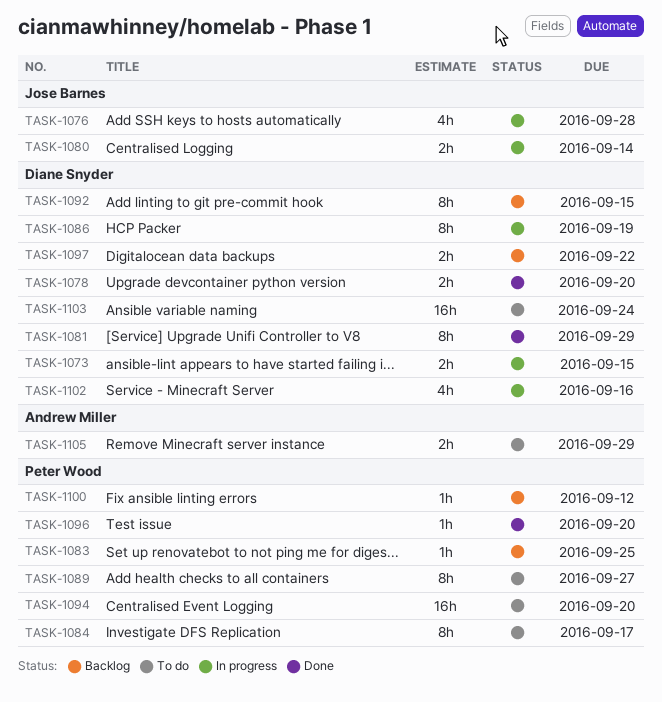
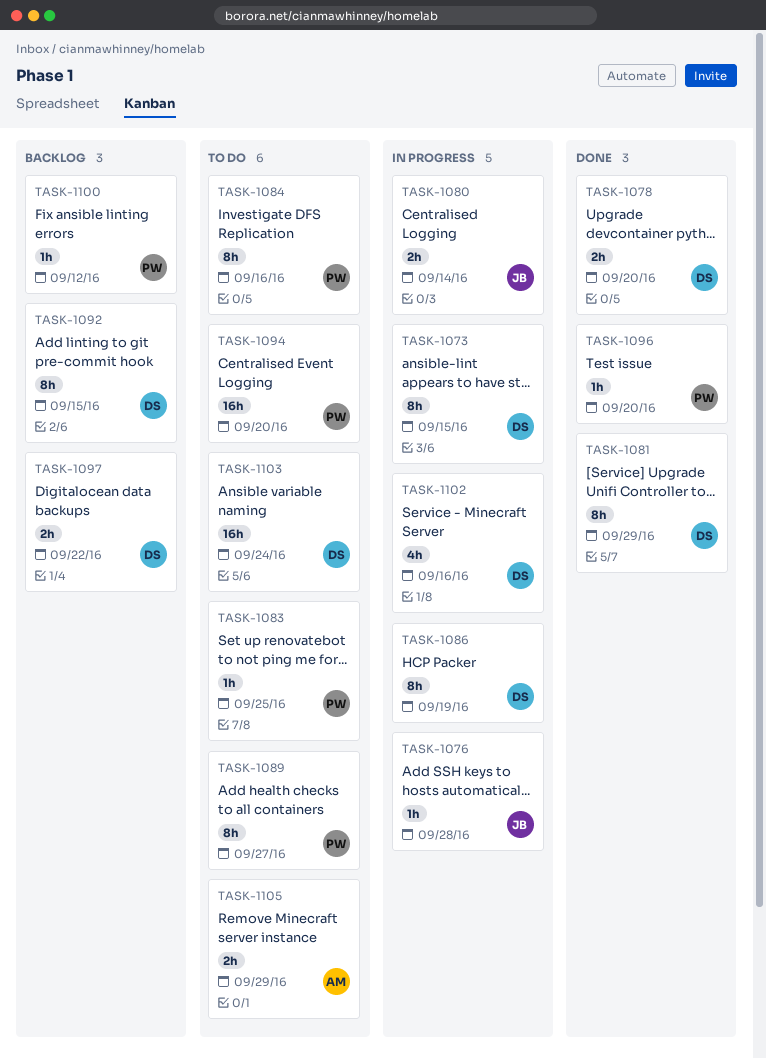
TASK-1073, estimate: 2h -> 8h
TASK-1076, estimate: 4h -> 1h
TASK-1083, status: Backlog -> To do
TASK-1084, due: Sep 17 -> Sep 16

